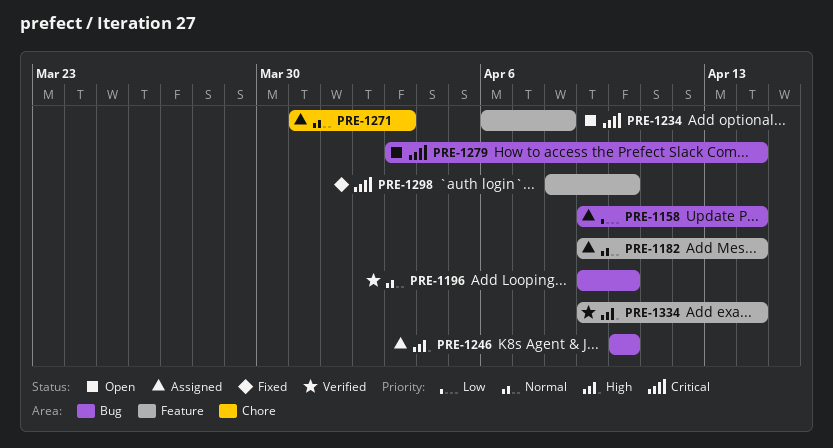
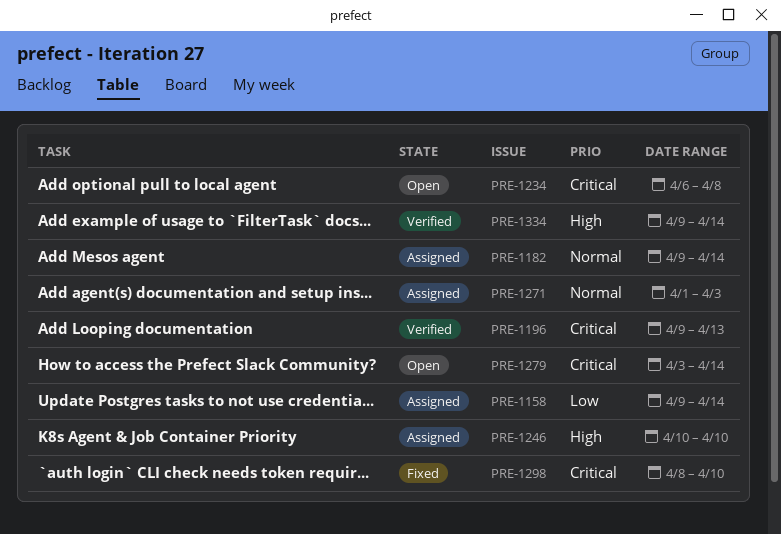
PRE-1196, priority: Normal -> Critical
PRE-1196, due: Apr 10 -> Apr 13
PRE-1271, start: Mar 31 -> Apr 1

